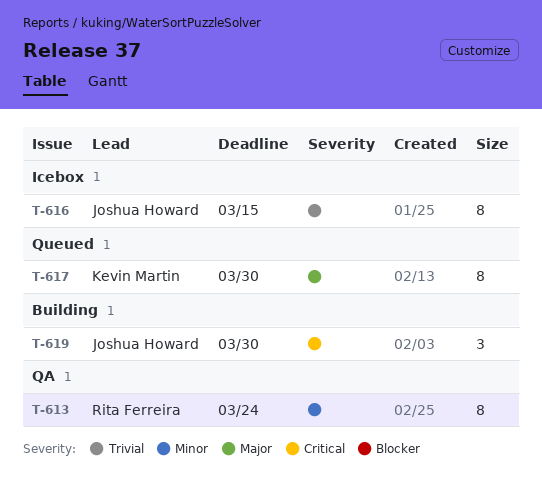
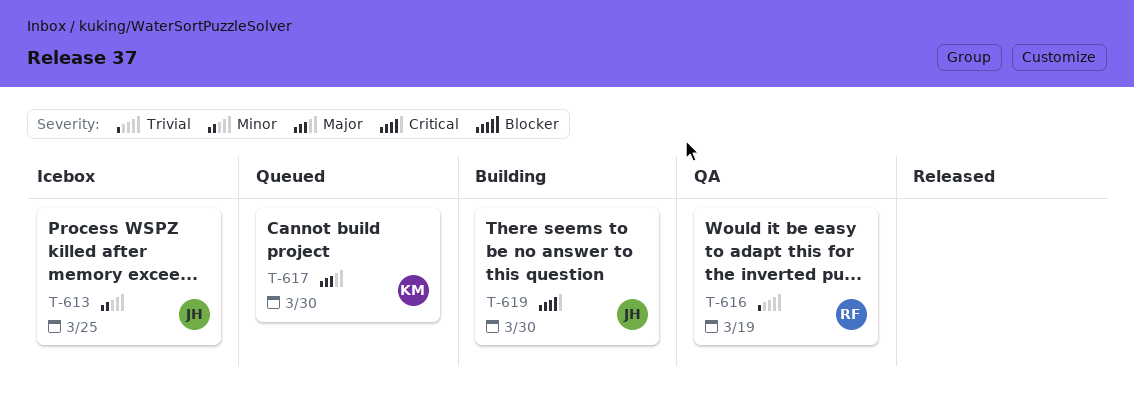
T-613, status: QA -> Icebox
T-613, owner: Rita Ferreira -> Joshua Howard
T-613, due: Mar 24 -> Mar 25
T-616, status: Icebox -> QA
T-616, owner: Joshua Howard -> Rita Ferreira
T-616, due: Mar 15 -> Mar 19

